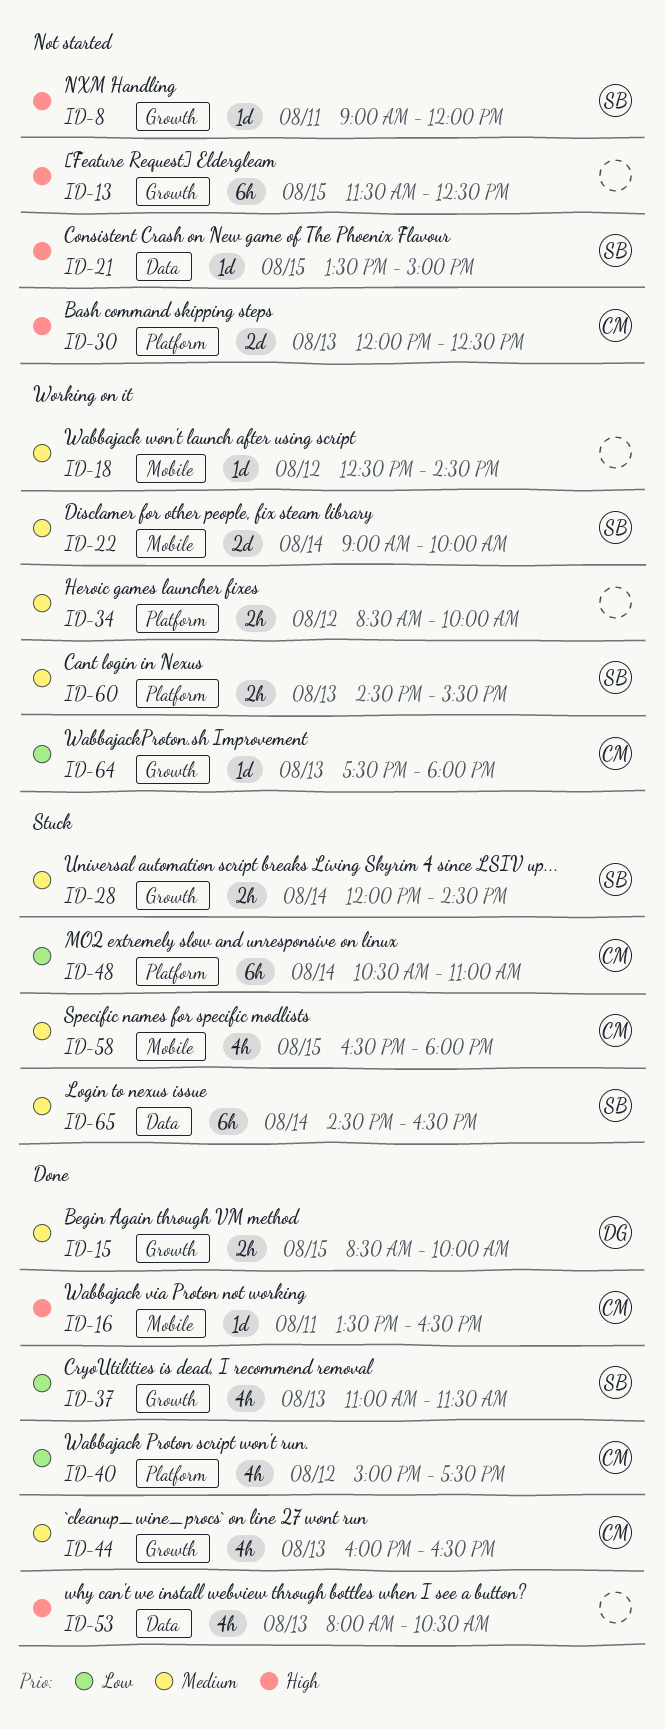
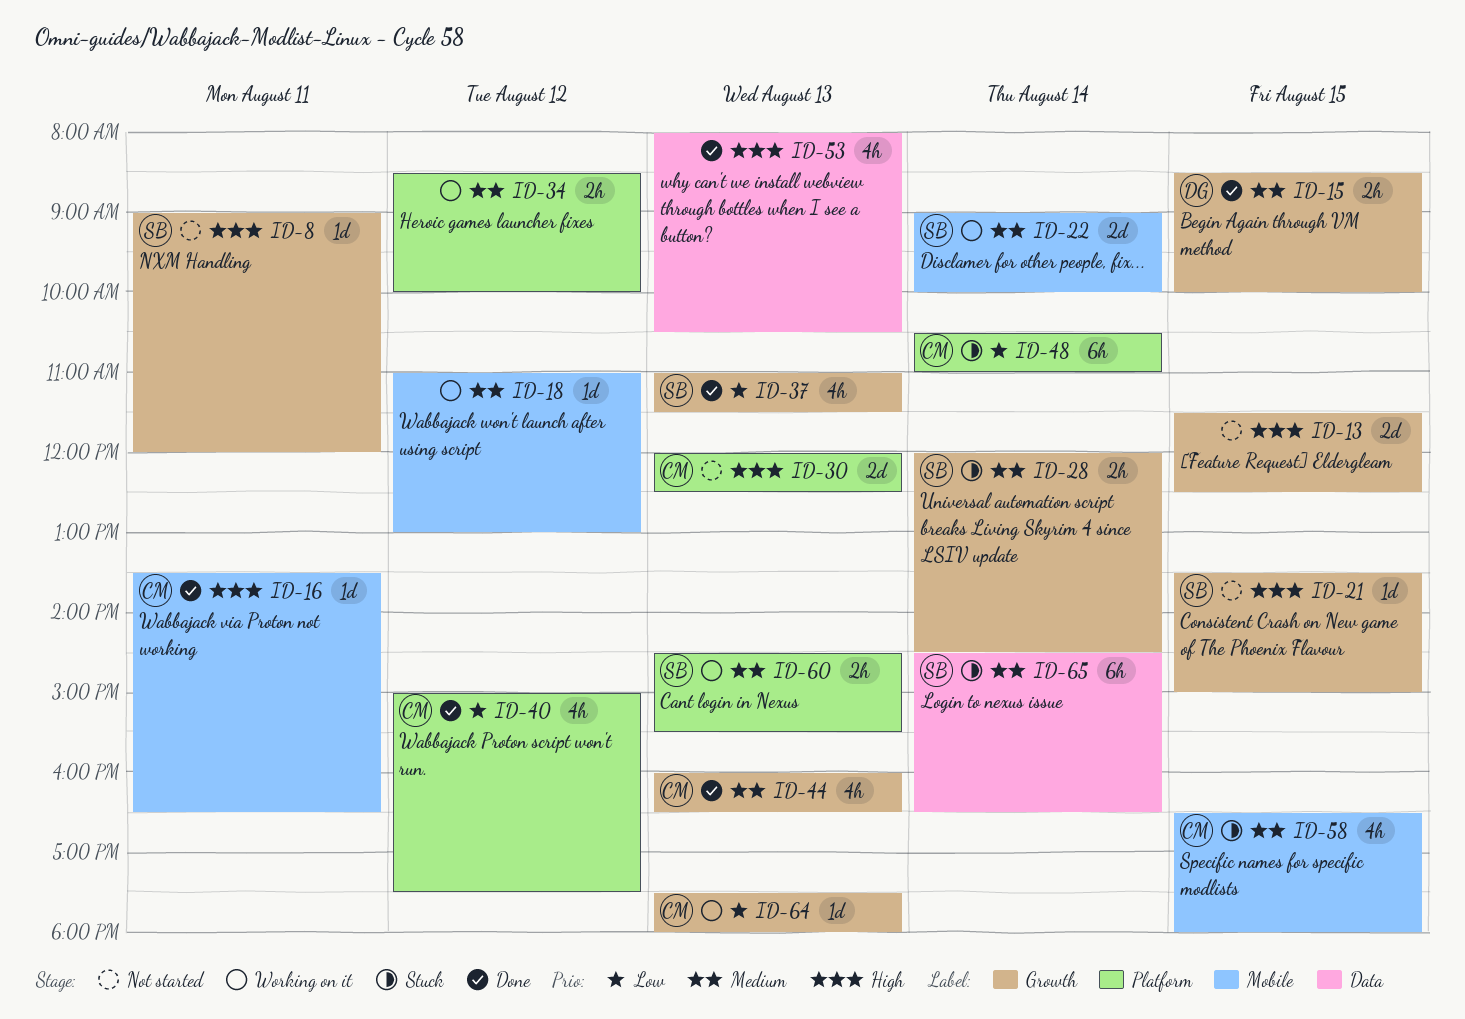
ID-13, estimate: 6h -> 2d
ID-18, begins: 12:30 -> 11:00
ID-18, ends: 14:30 -> 13:00
ID-21, label: Data -> Growth

